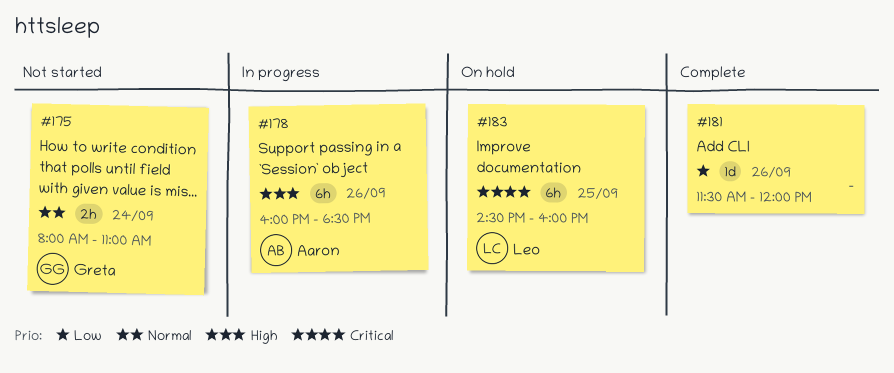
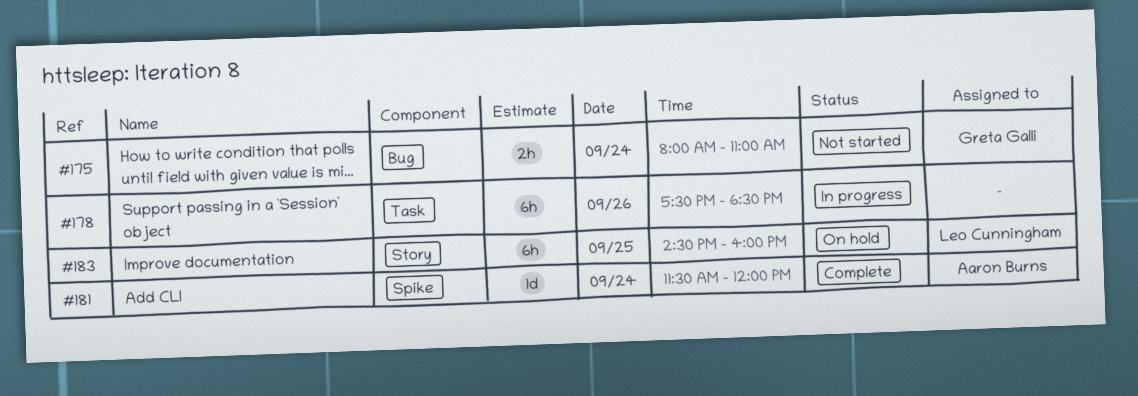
#178, owner: Aaron Burns -> none
#178, begins: 16:00 -> 17:30
#181, owner: none -> Aaron Burns
#181, day: Sep 26 -> Sep 24

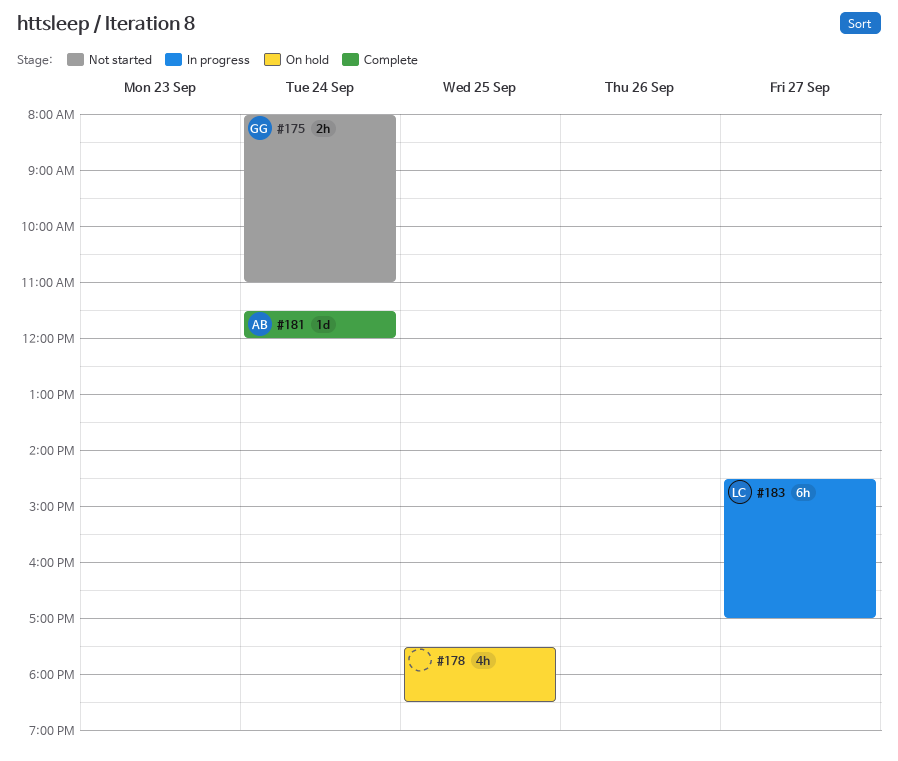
#178, status: In progress -> On hold
#178, estimate: 6h -> 4h
#178, day: Sep 26 -> Sep 25
#183, status: On hold -> In progress
#183, day: Sep 25 -> Sep 27
#183, ends: 16:00 -> 17:00

